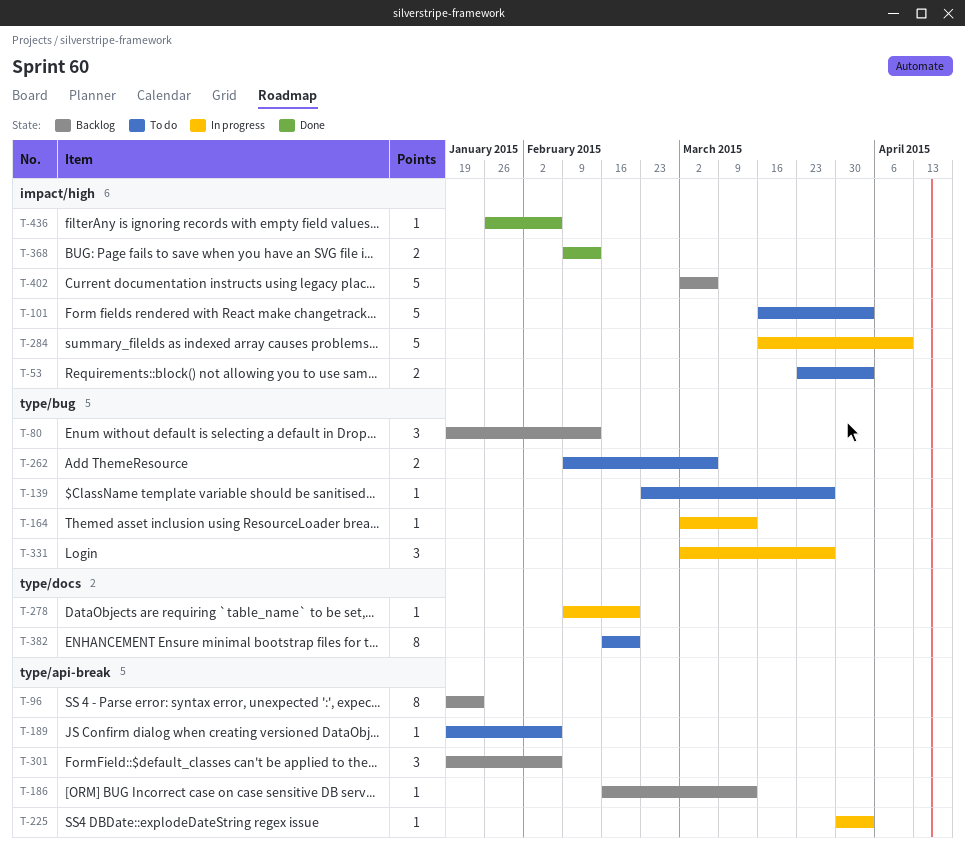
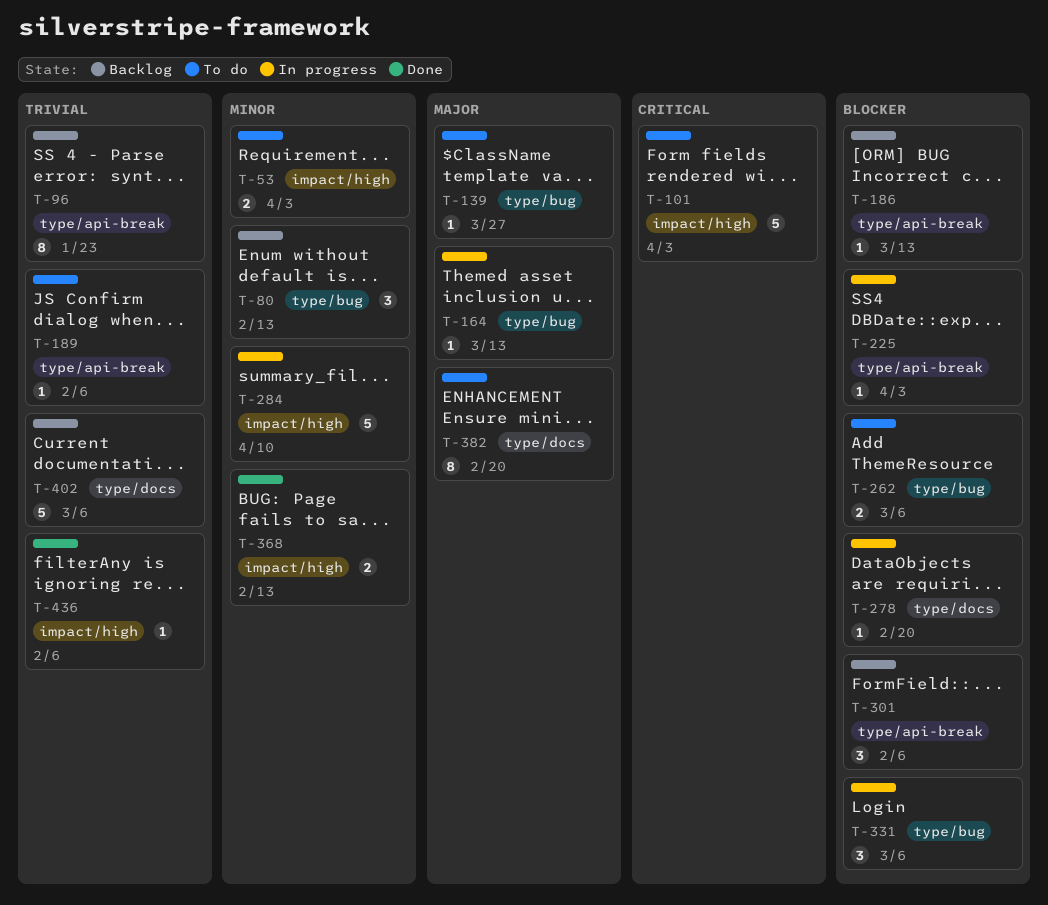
T-331, due: Mar 27 -> Mar 6
T-402, label: impact/high -> type/docs

